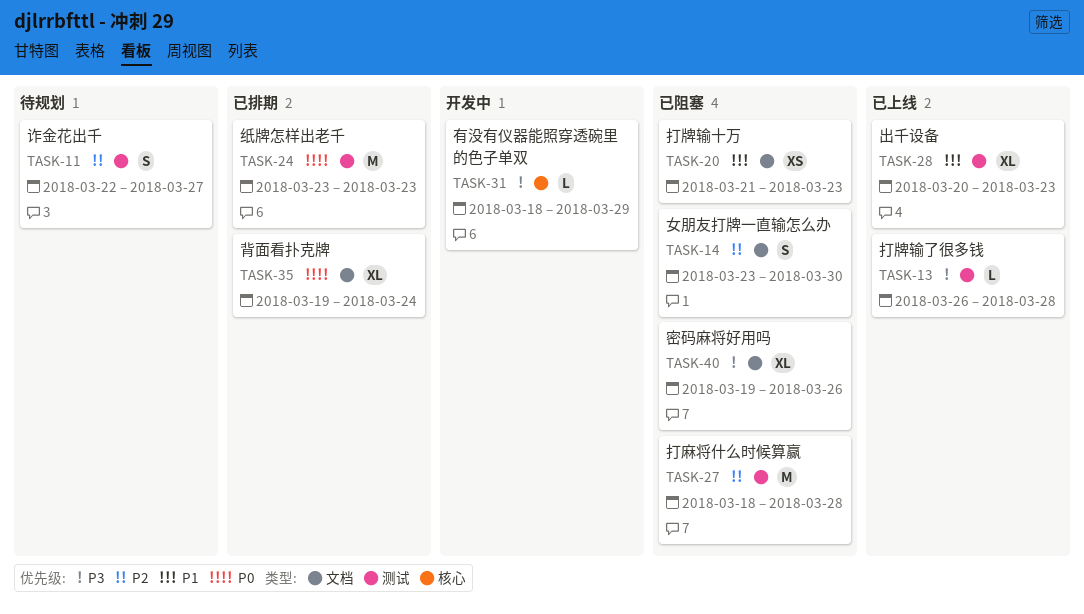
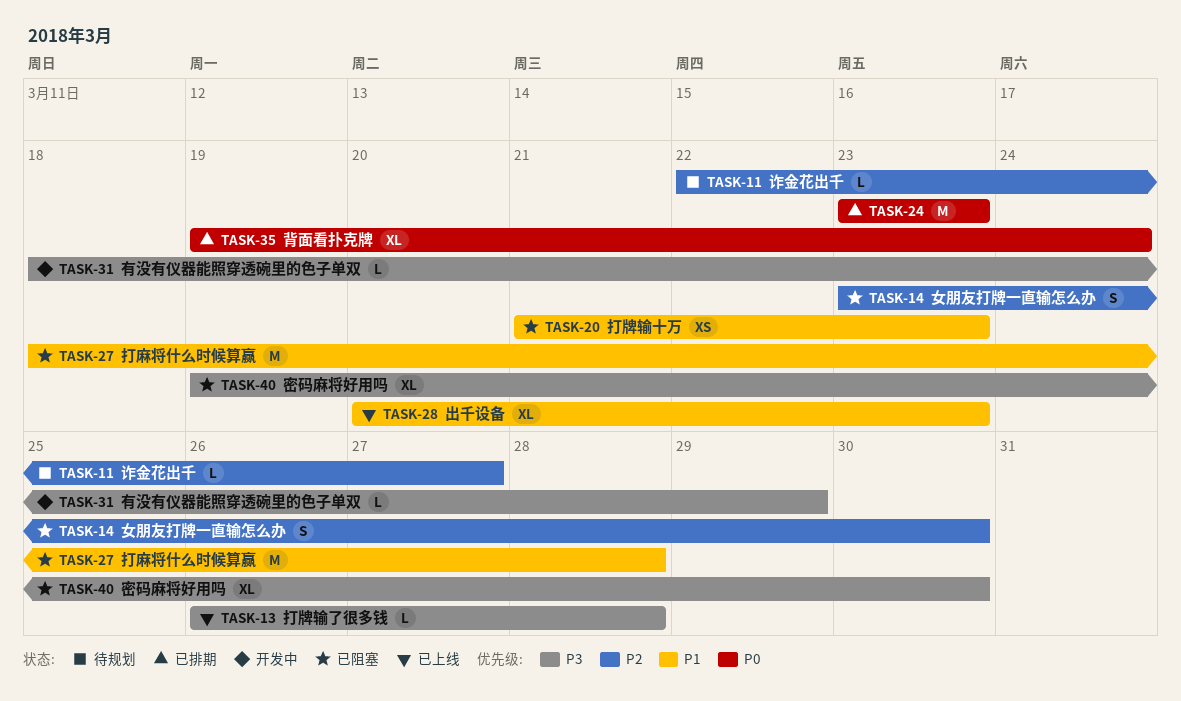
TASK-11, estimate: S -> L
TASK-27, priority: P2 -> P1
TASK-40, due: Mar 26 -> Mar 30

